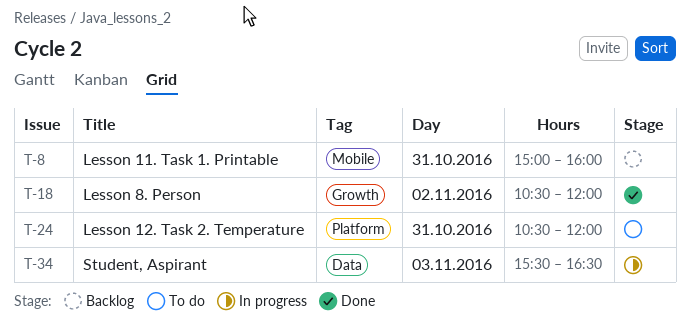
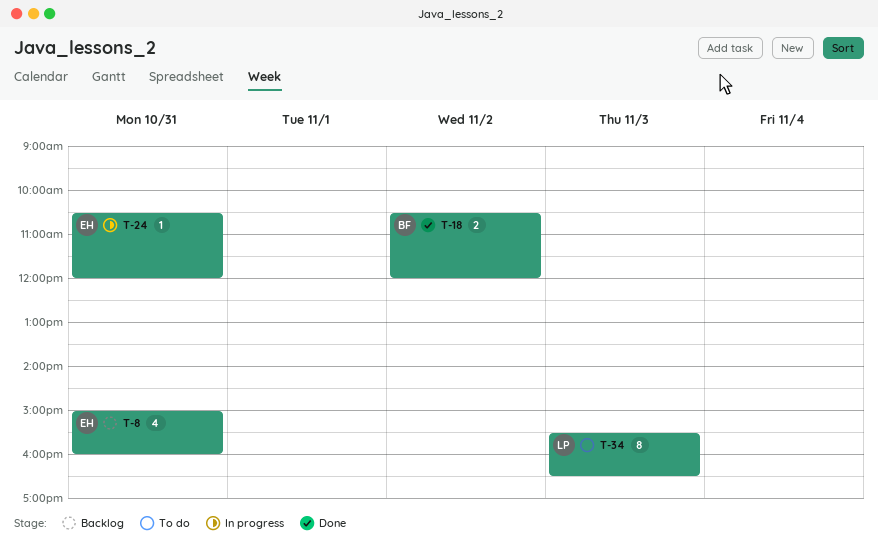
T-24, status: To do -> In progress
T-34, status: In progress -> To do

